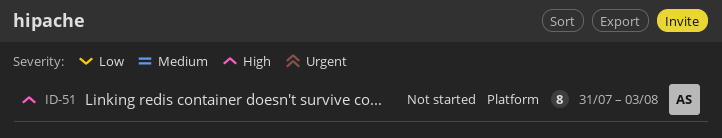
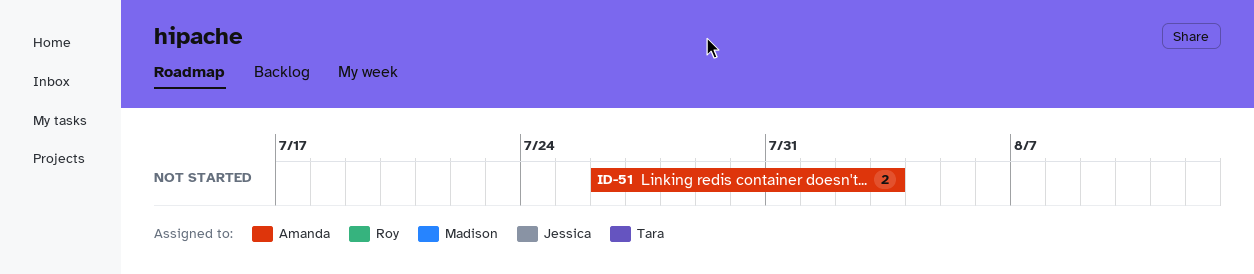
ID-51, estimate: 8 -> 2
ID-51, start: Jul 31 -> Jul 26

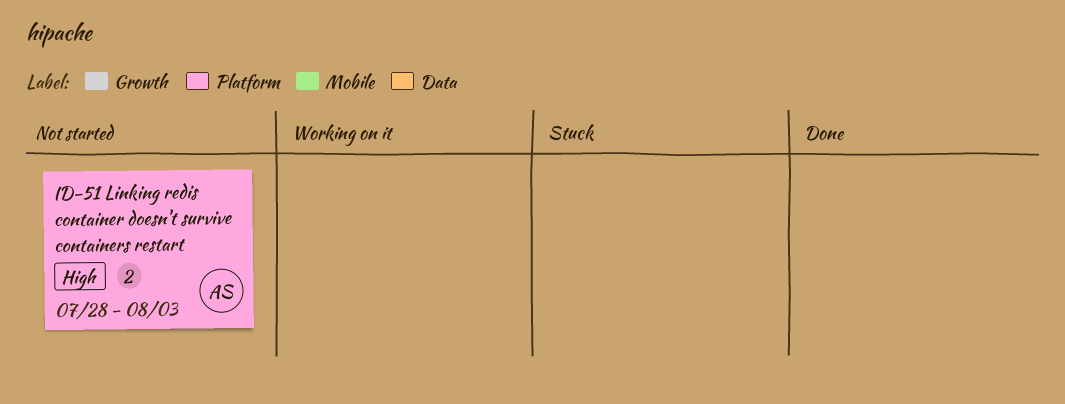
ID-51, start: Jul 26 -> Jul 28

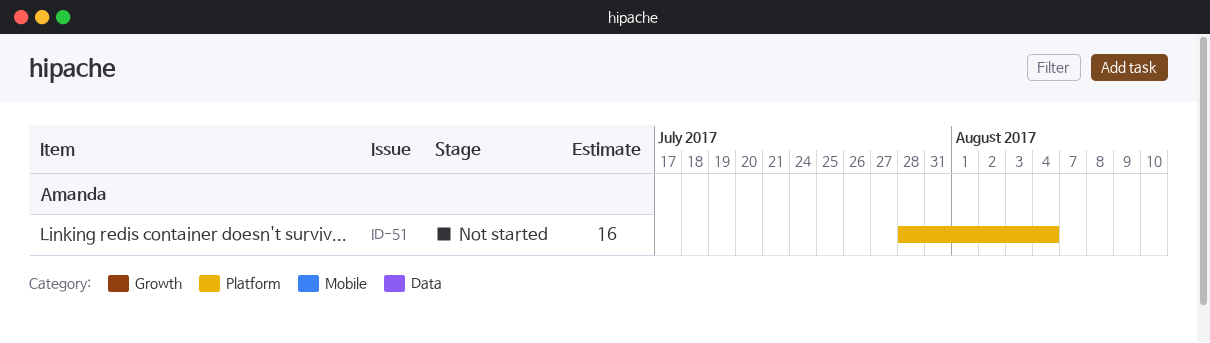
ID-51, estimate: 2 -> 16
ID-51, due: Aug 3 -> Aug 4

